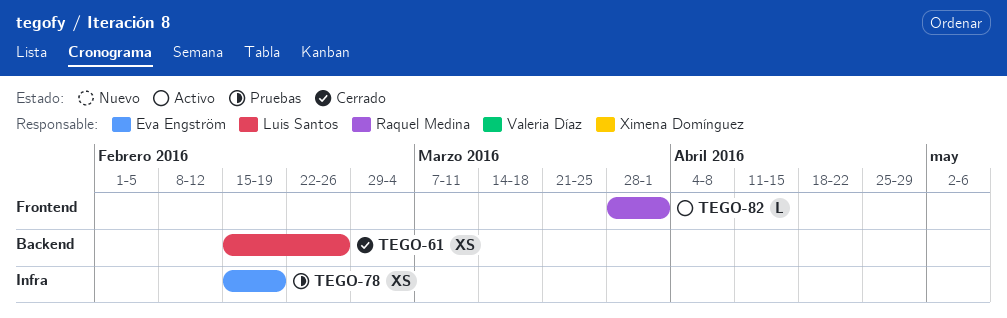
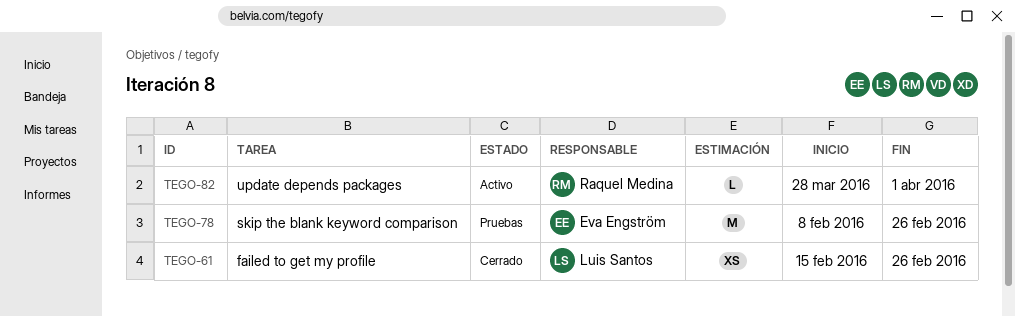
TEGO-78, estimate: XS -> M
TEGO-78, start: Feb 15 -> Feb 8
TEGO-78, due: Feb 19 -> Feb 26

